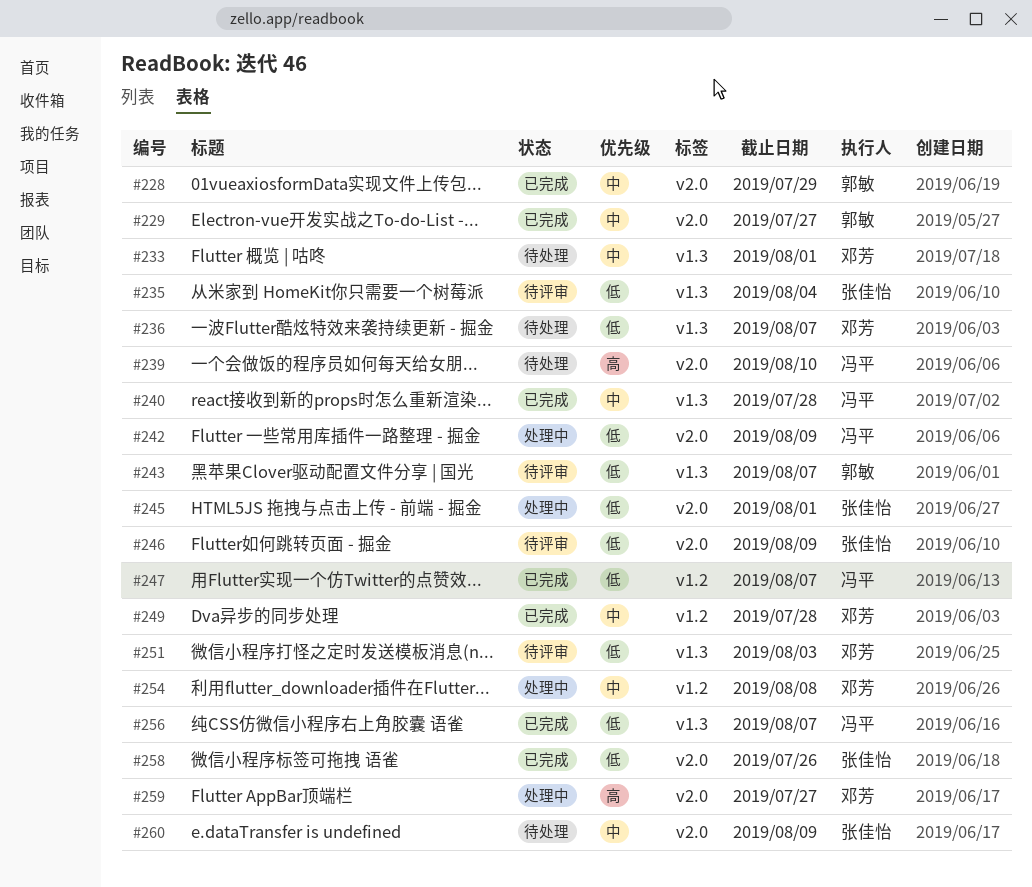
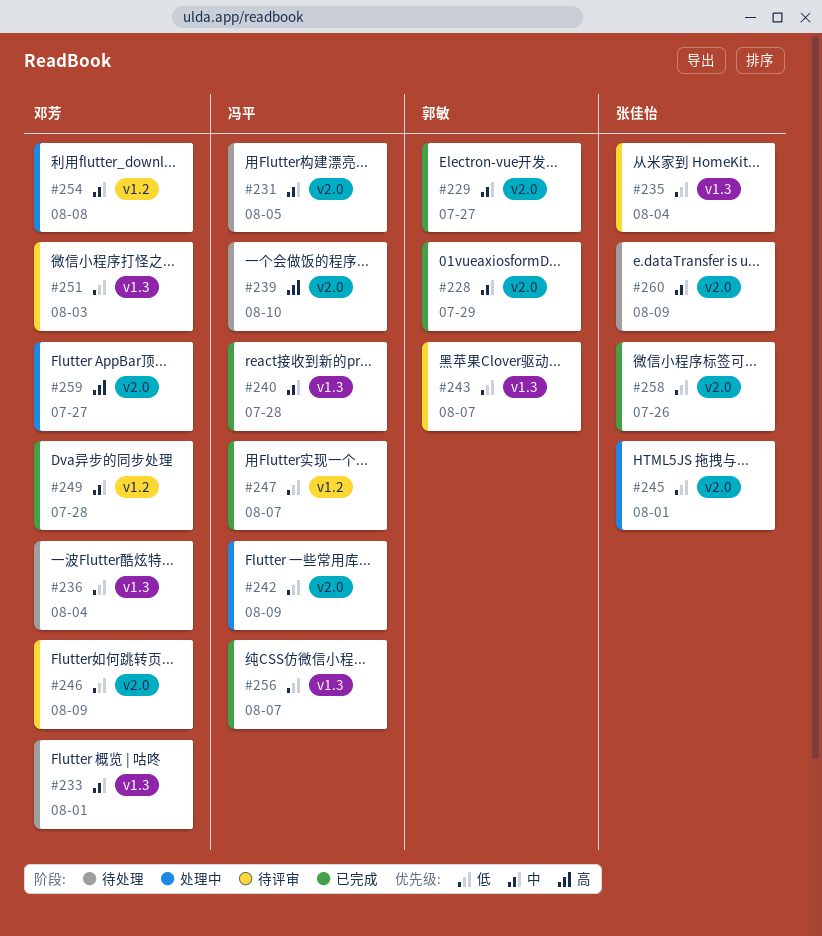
#231: none -> present
#236, due: Aug 7 -> Aug 4
#246, owner: 张佳怡 -> 邓芳

